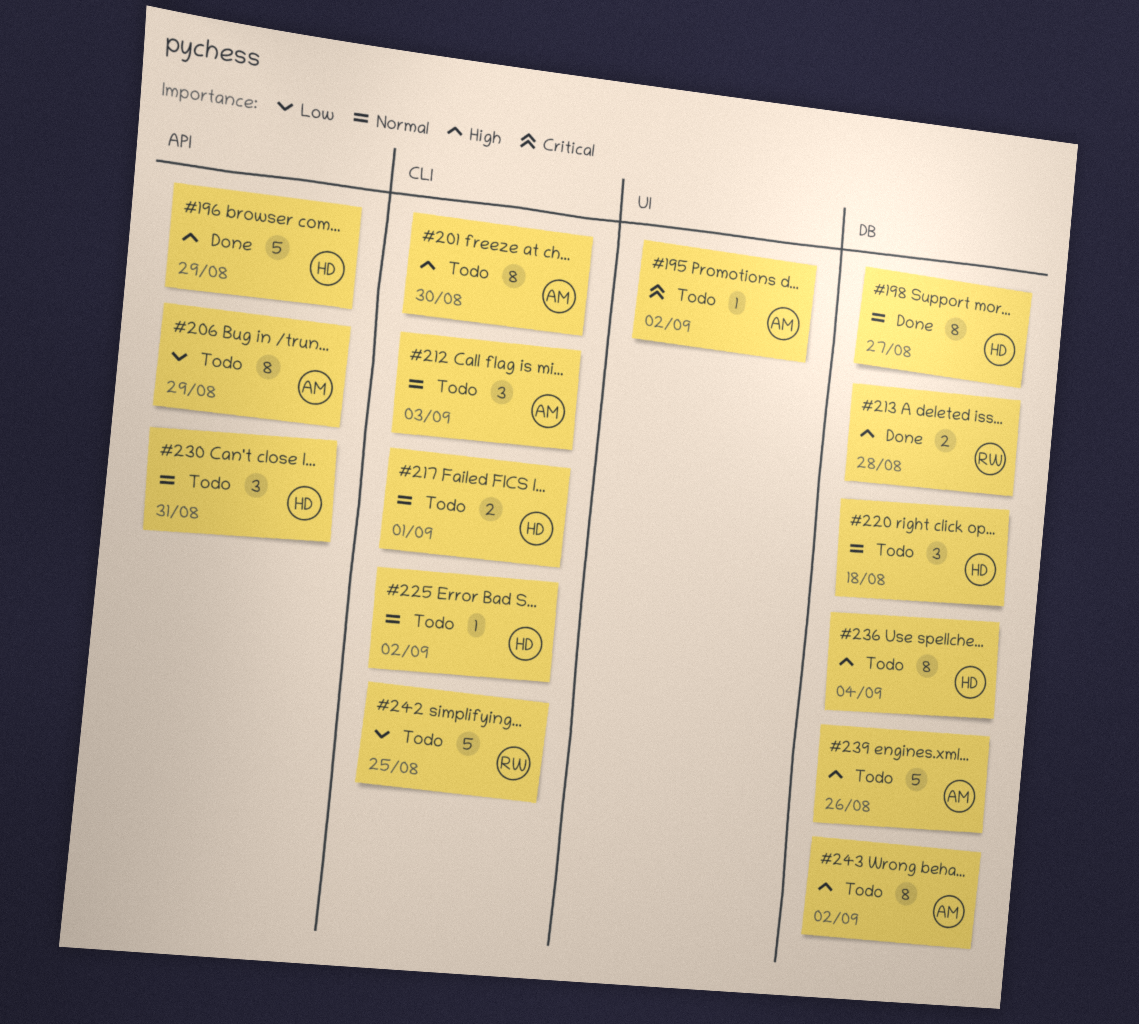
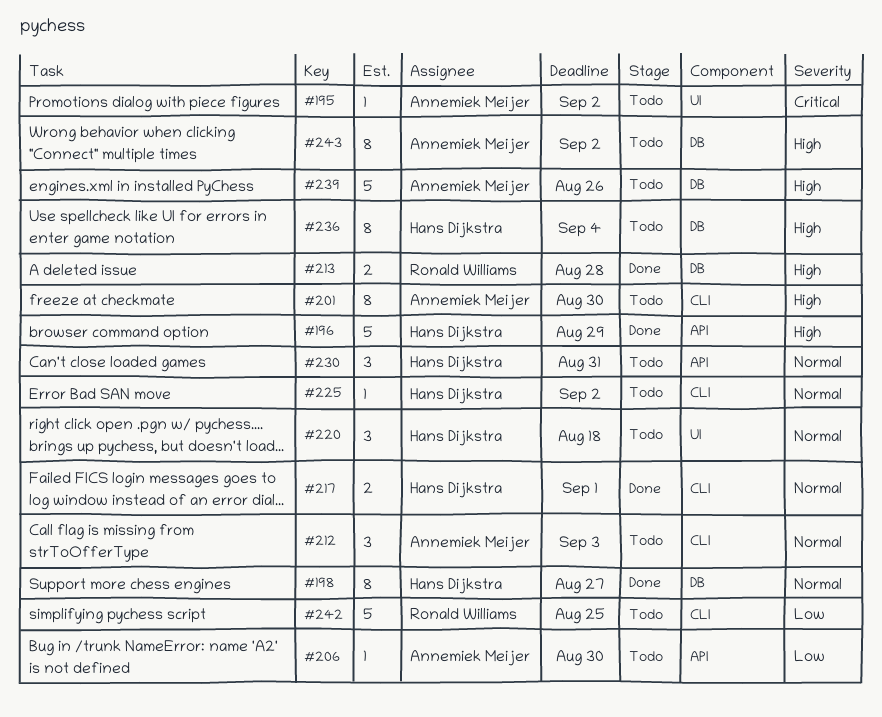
#206, estimate: 8 -> 1
#206, due: Aug 29 -> Aug 30
#217, status: Todo -> Done
#220, label: DB -> UI

